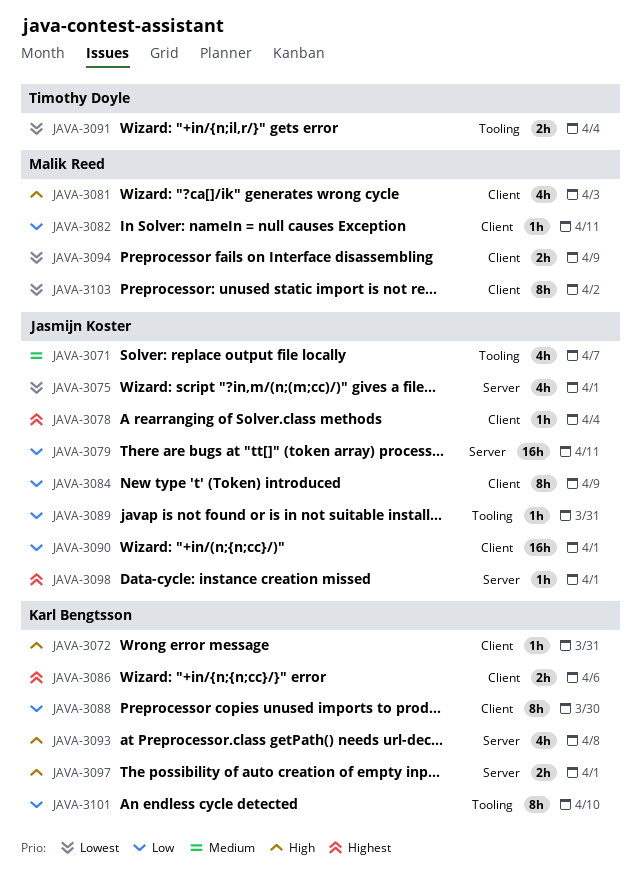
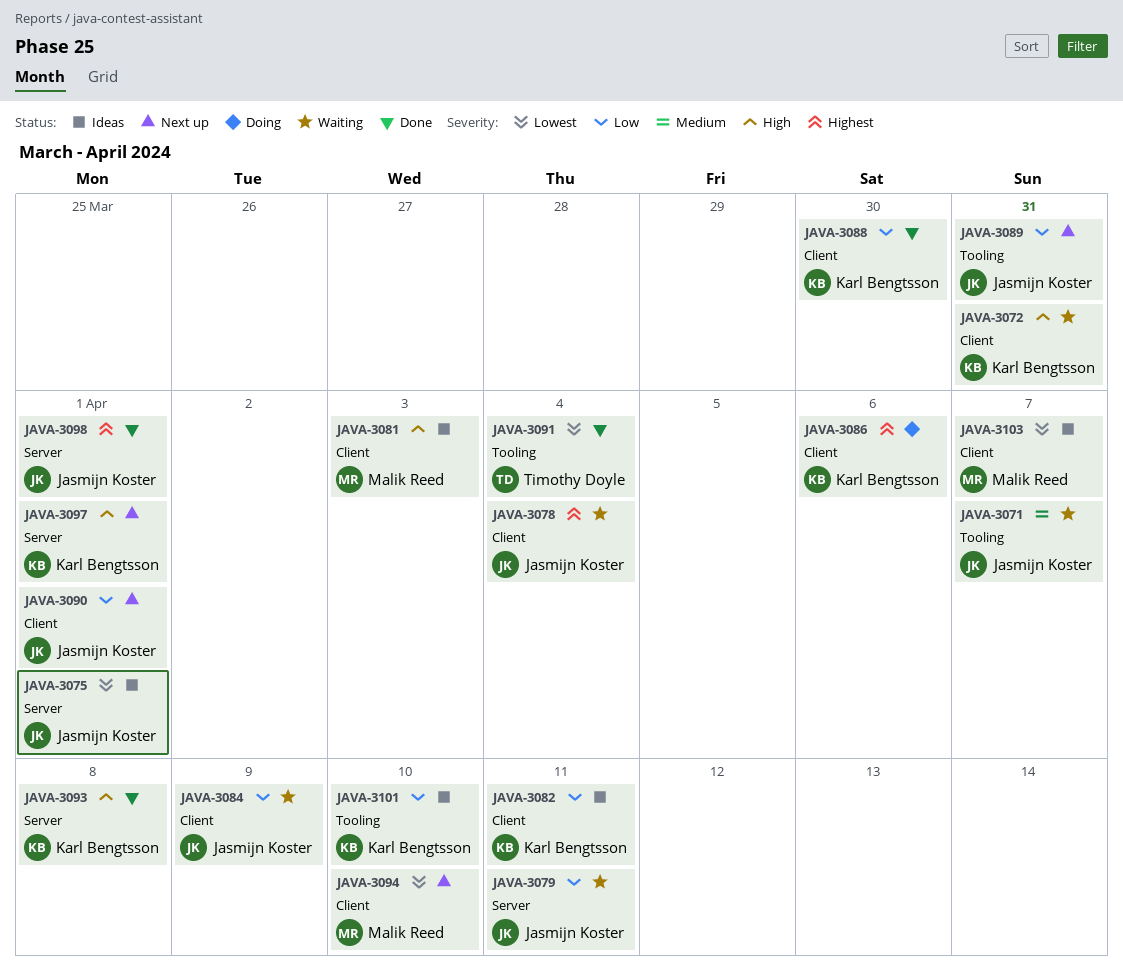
JAVA-3082, owner: Malik Reed -> Karl Bengtsson
JAVA-3094, due: Apr 9 -> Apr 10
JAVA-3103, due: Apr 2 -> Apr 7

